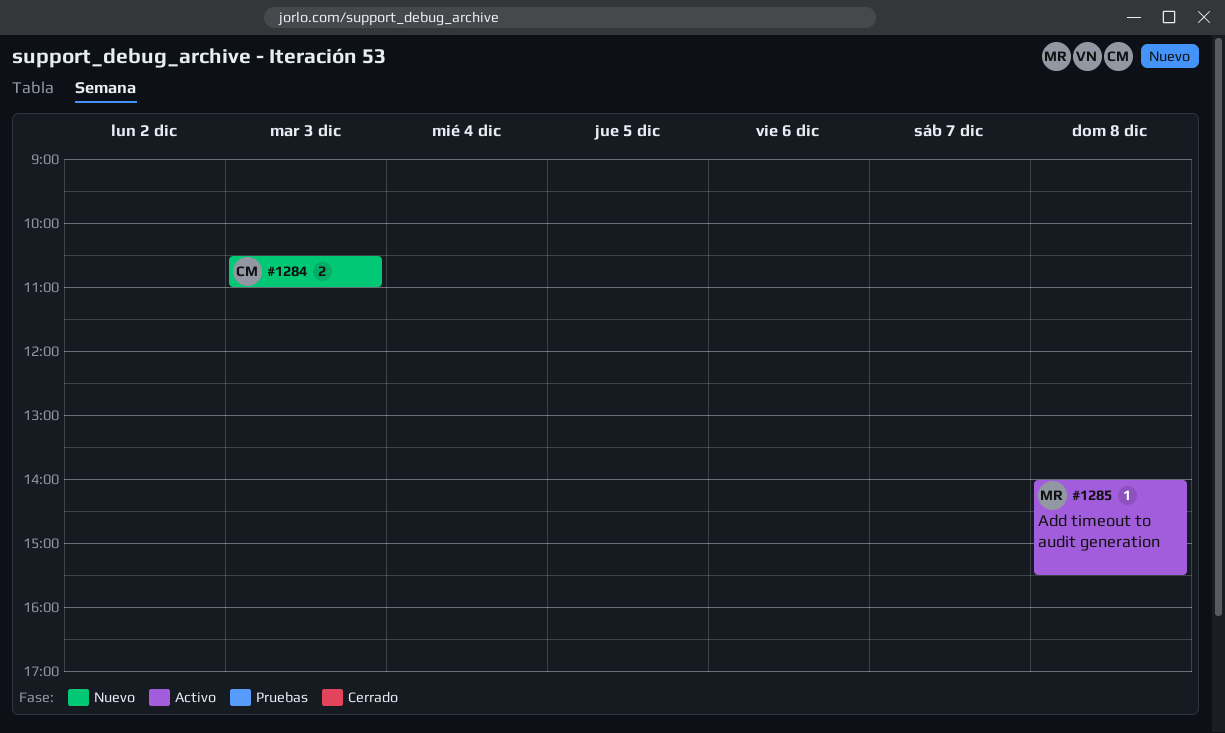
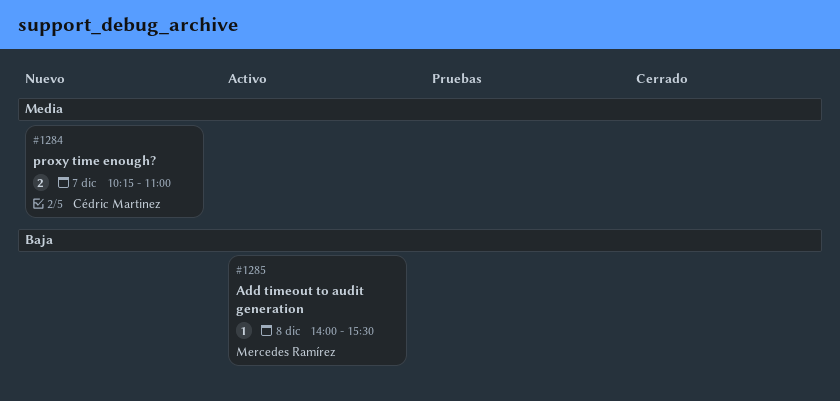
#1284, day: Dec 3 -> Dec 7
#1284, begins: 10:30 -> 10:15

